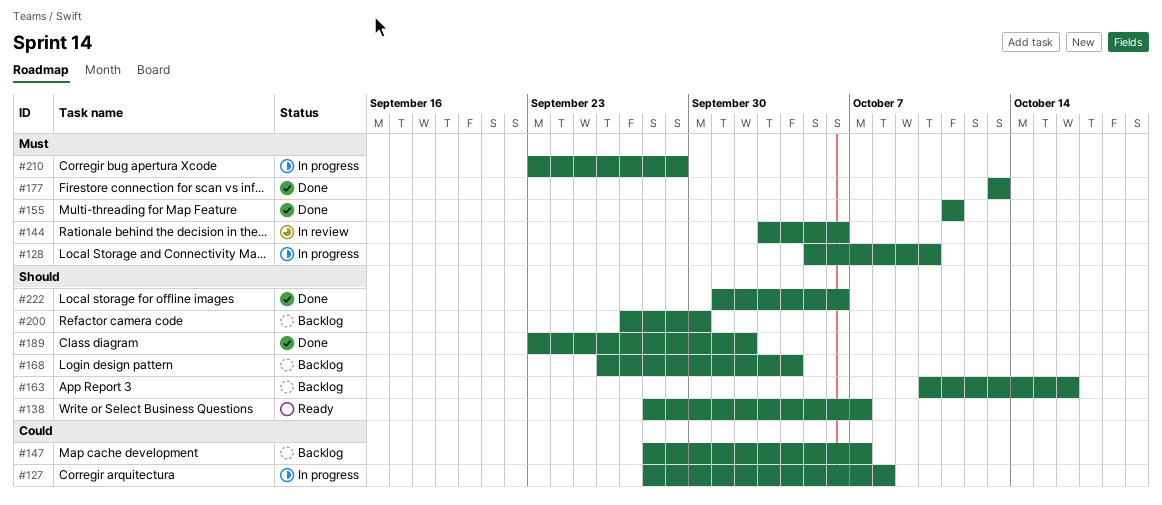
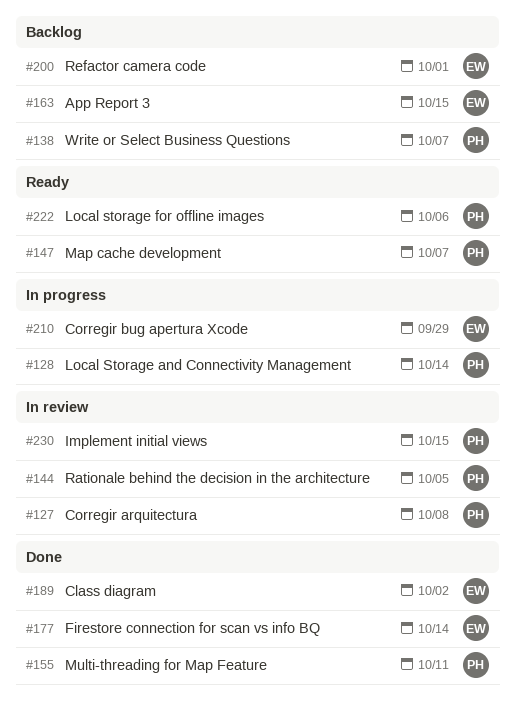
#127, status: In progress -> In review
#128, due: Oct 10 -> Oct 14
#138, status: Ready -> Backlog
#144, due: Oct 6 -> Oct 5
#147, status: Backlog -> Ready
#163, due: Oct 16 -> Oct 15
#168: present -> none
#177, due: Oct 13 -> Oct 14
#200, due: Sep 30 -> Oct 1
#222, status: Done -> Ready
#230: none -> present

